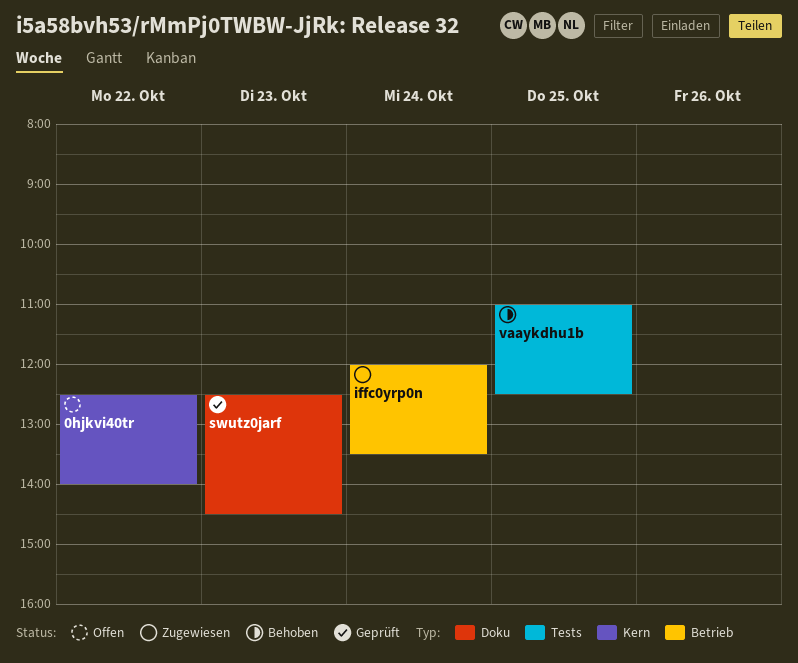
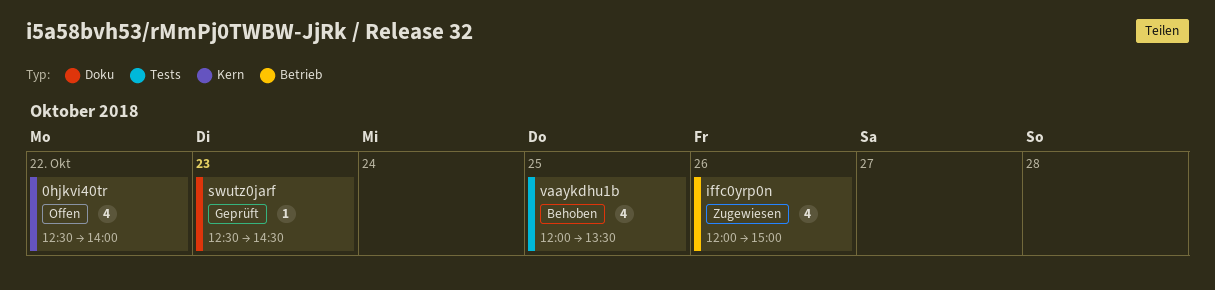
iffc0yrp0n, day: Oct 24 -> Oct 26
iffc0yrp0n, ends: 13:30 -> 15:00
vaaykdhu1b, begins: 11:00 -> 12:00
vaaykdhu1b, ends: 12:30 -> 13:30

